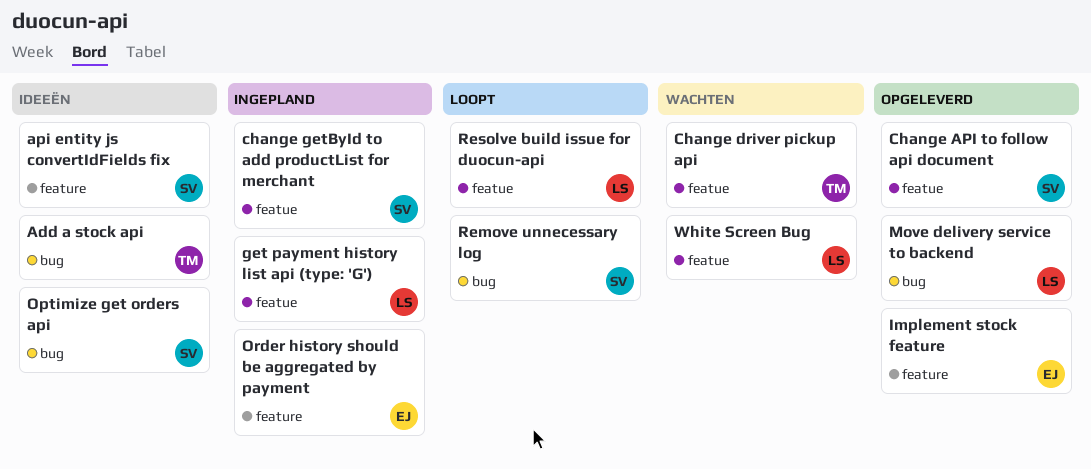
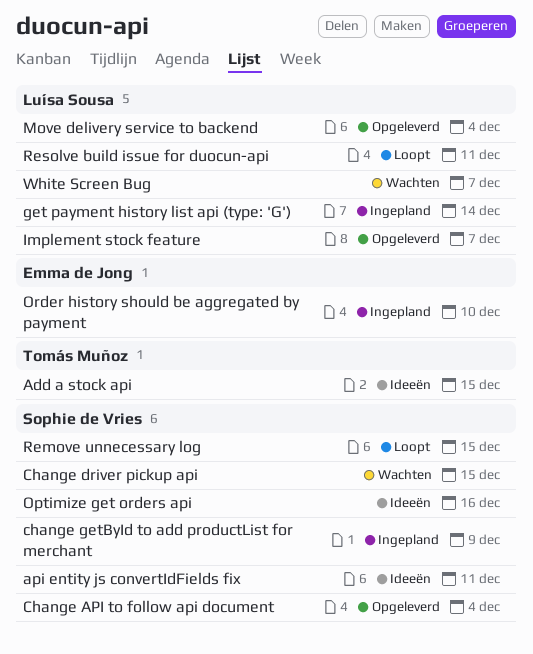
Change driver pickup api, owner: Tomás Muñoz -> Sophie de Vries
Implement stock feature, owner: Emma de Jong -> Luísa Sousa

